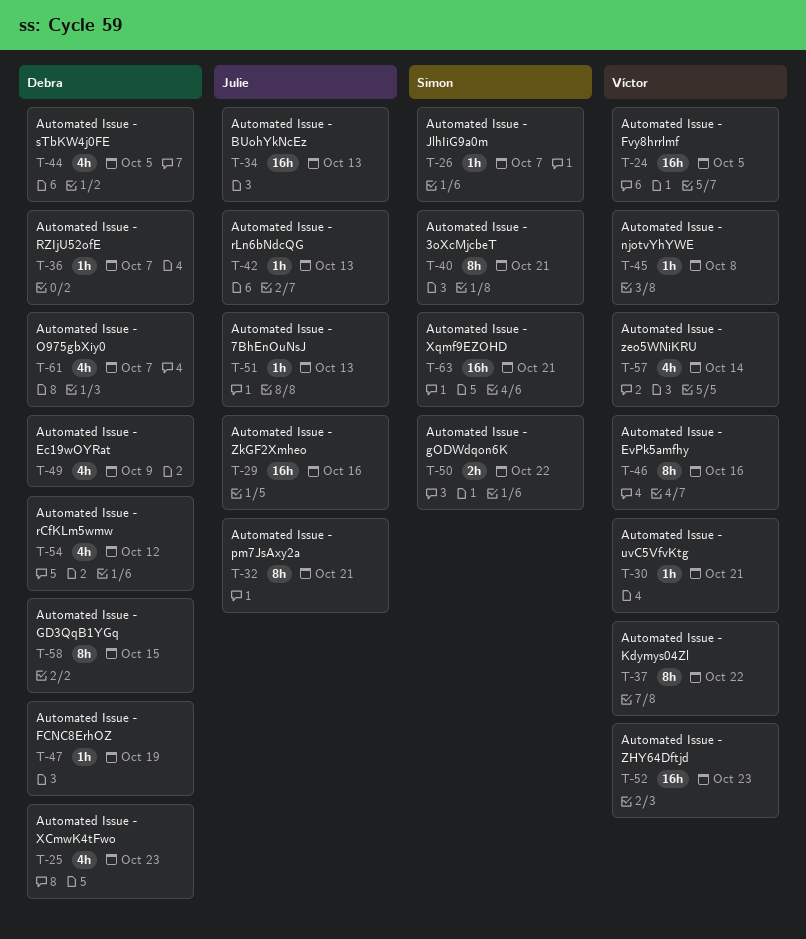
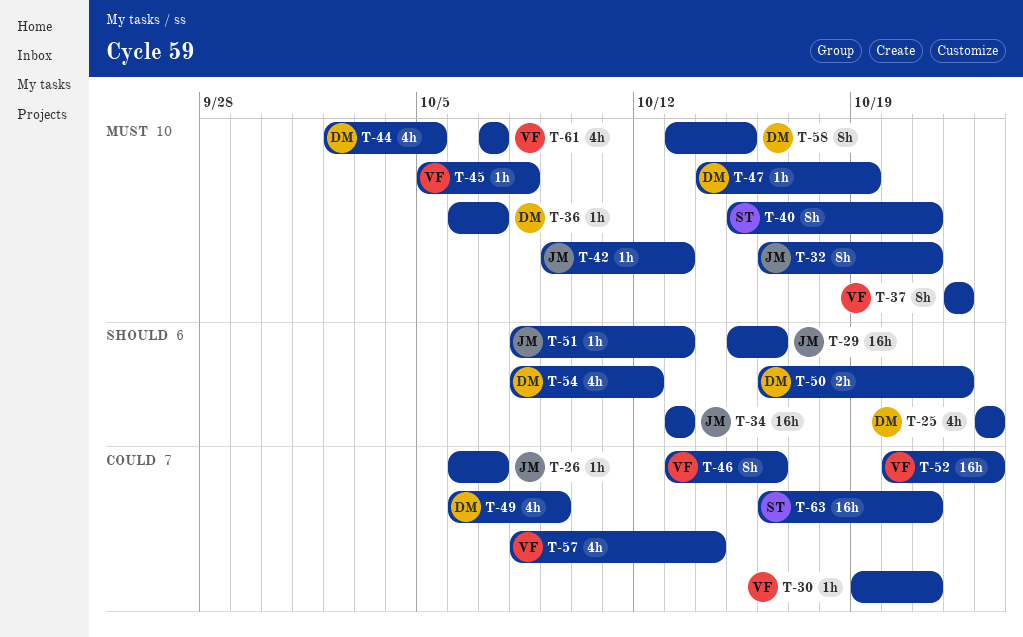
T-24: present -> none
T-26, owner: Simon -> Julie
T-50, owner: Simon -> Debra
T-61, owner: Debra -> Víctor

